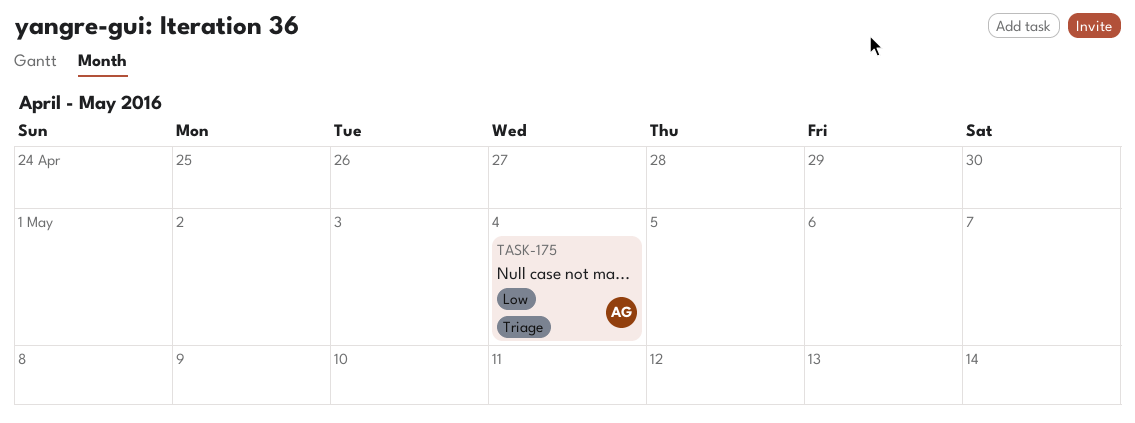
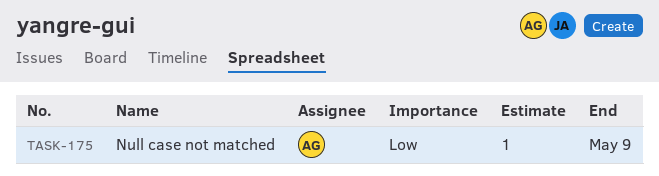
TASK-175, due: May 4 -> May 9

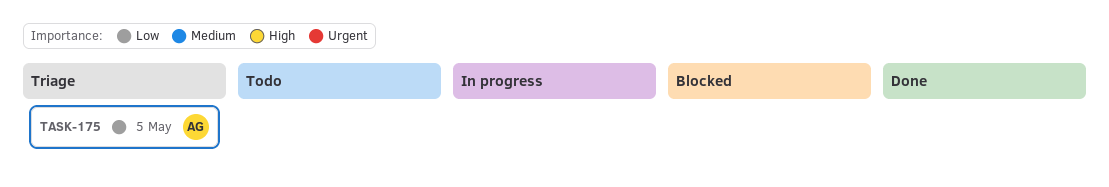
TASK-175, due: May 9 -> May 5

